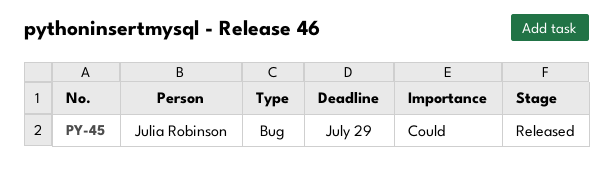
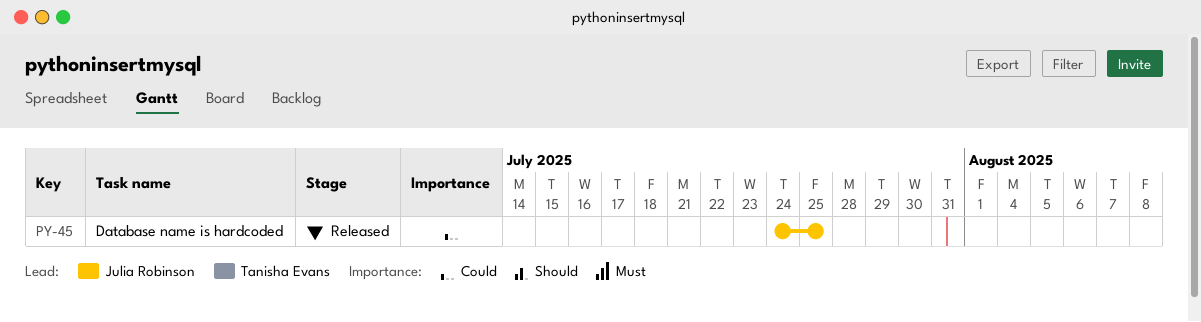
PY-45, due: Jul 29 -> Jul 25

